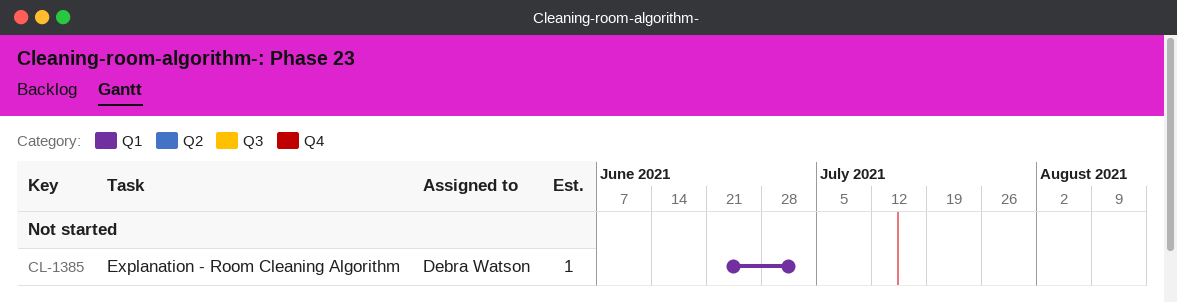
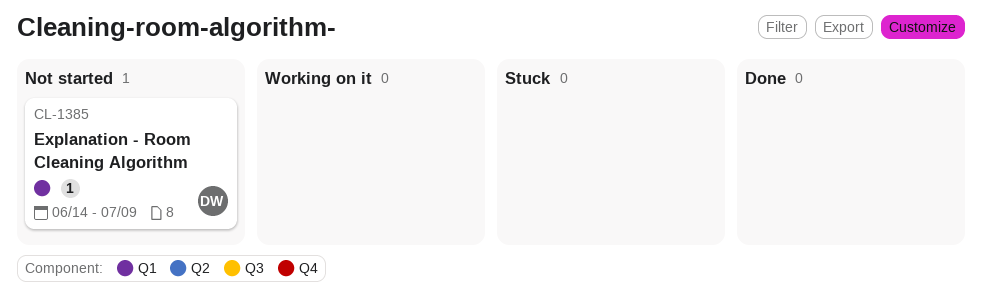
CL-1385, start: Jun 21 -> Jun 14
CL-1385, due: Jul 2 -> Jul 9

